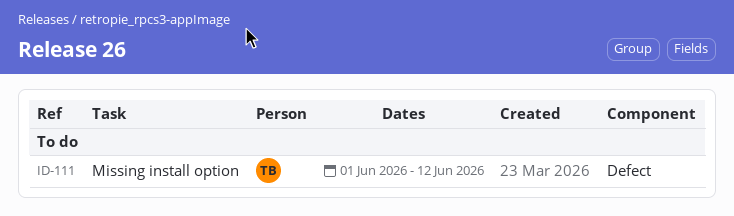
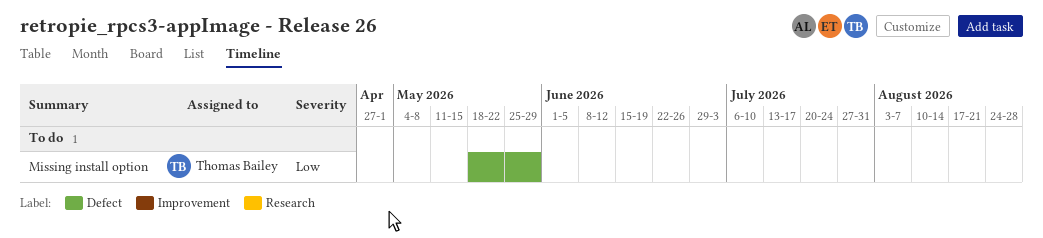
Missing install option, start: Jun 1 -> May 18
Missing install option, due: Jun 12 -> May 29

